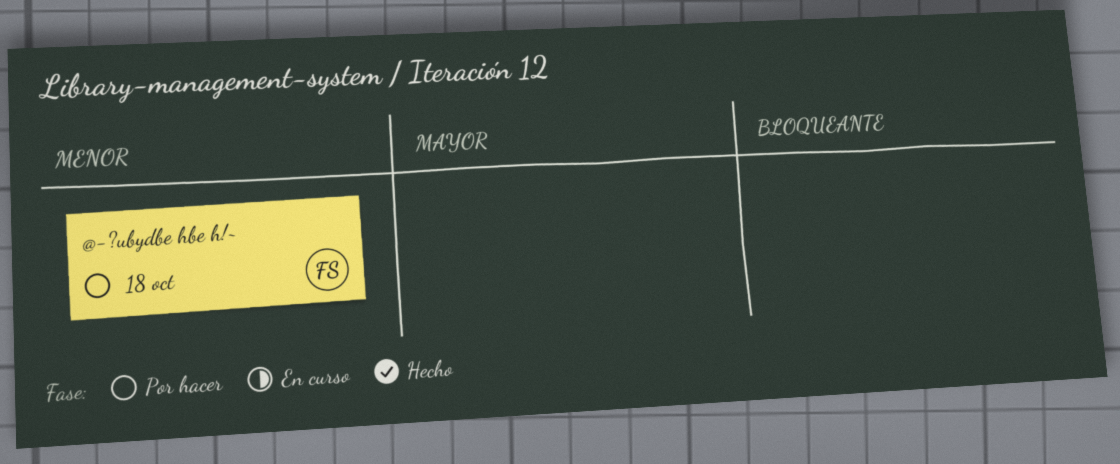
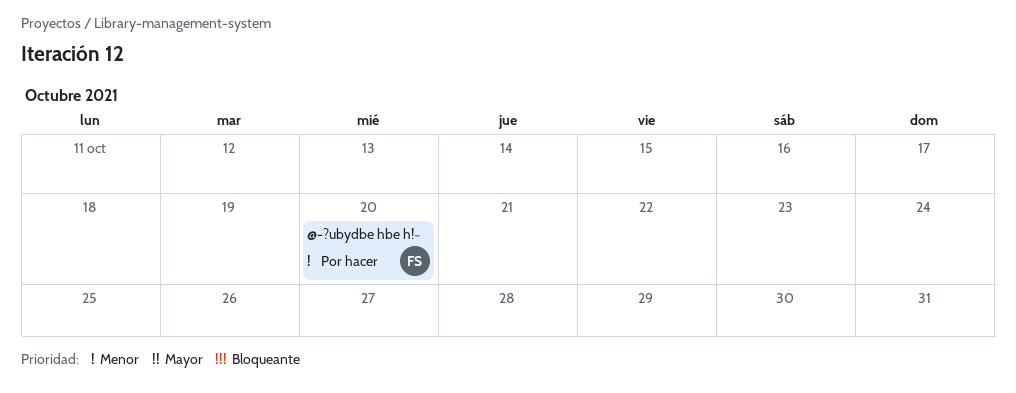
@-?ubydbe hbe h!~, due: Oct 18 -> Oct 20

